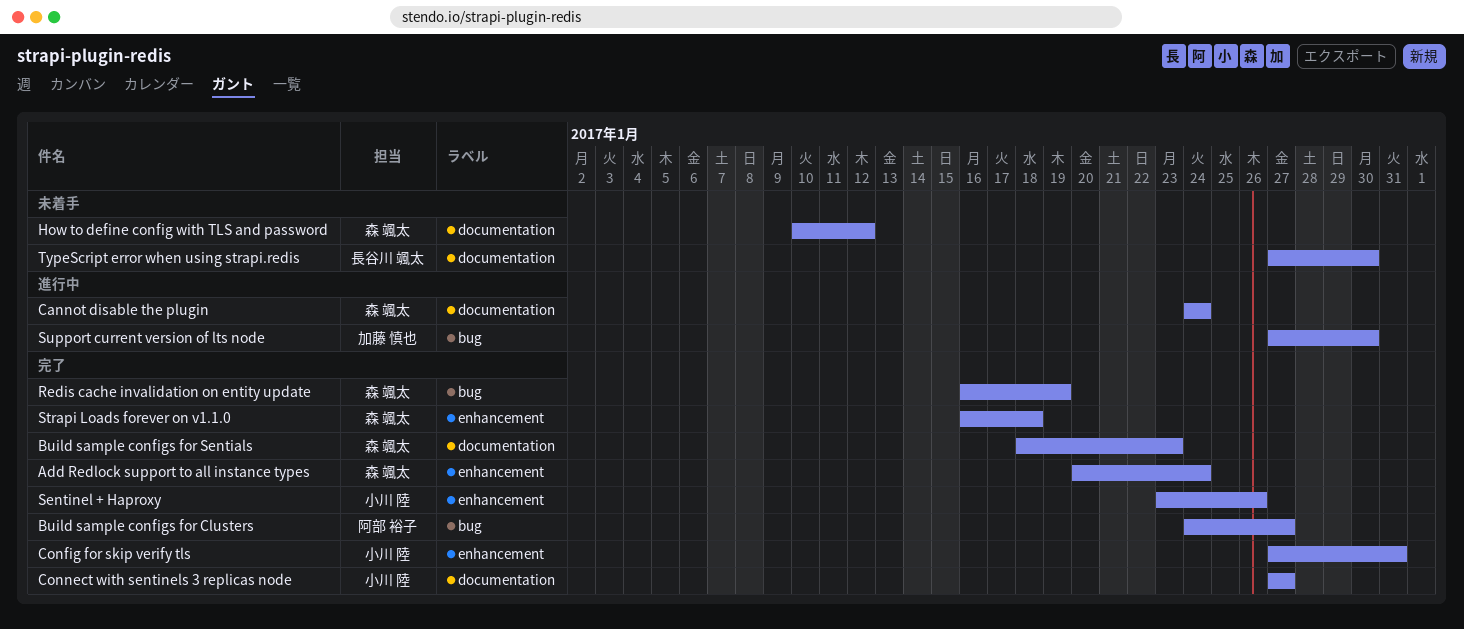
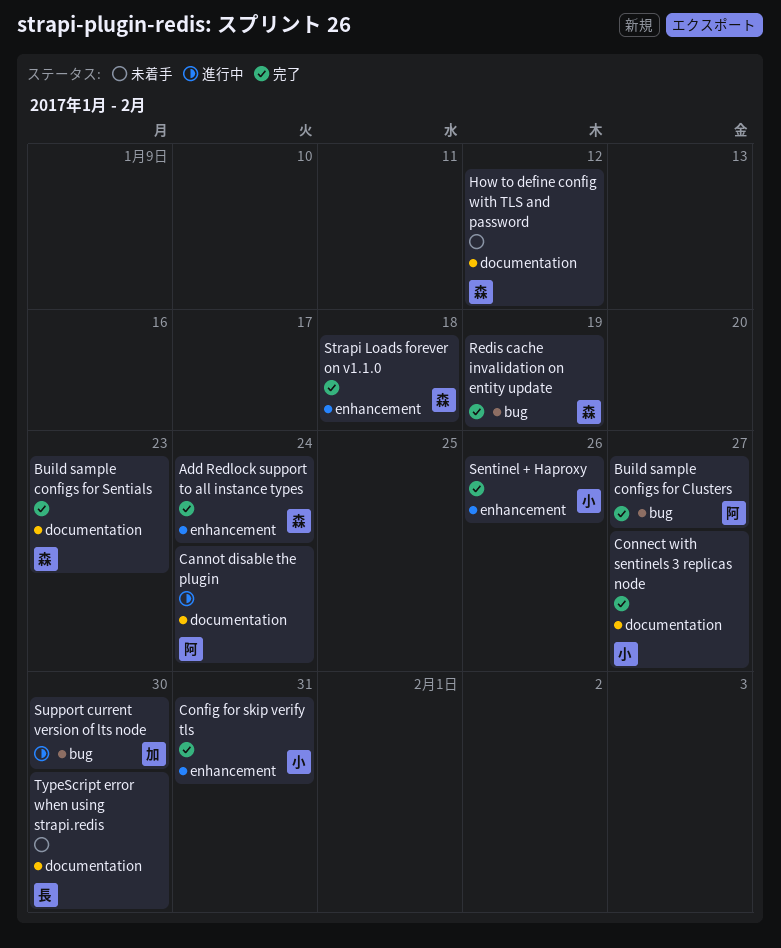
Cannot disable the plugin, owner: 森 颯太 -> 阿部 裕子

